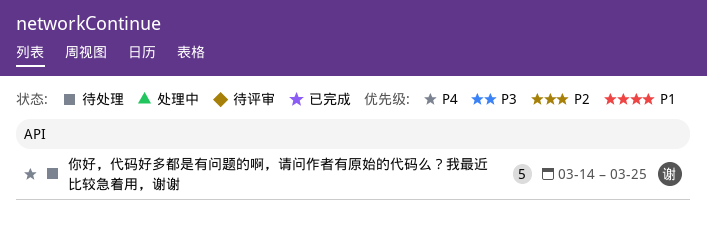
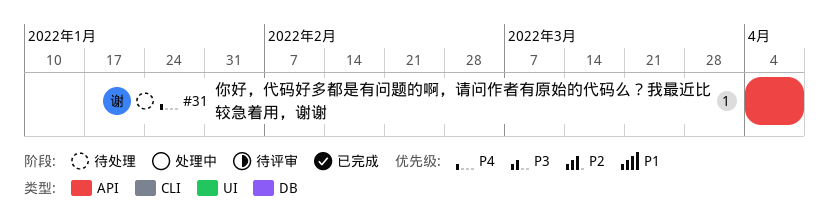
你好，代码好多都是有问题的啊，请问作者有原始的代码么？我最近比较急着用，谢谢, estimate: 5 -> 1
你好，代码好多都是有问题的啊，请问作者有原始的代码么？我最近比较急着用，谢谢, start: Mar 14 -> Apr 4
你好，代码好多都是有问题的啊，请问作者有原始的代码么？我最近比较急着用，谢谢, due: Mar 25 -> Apr 8

